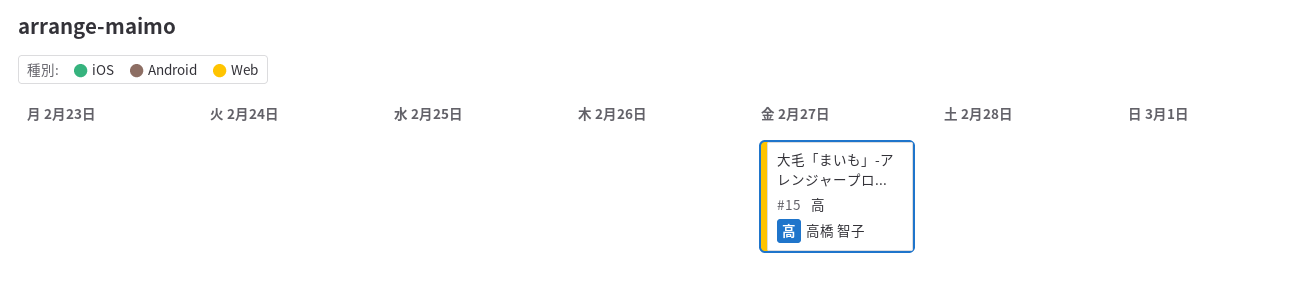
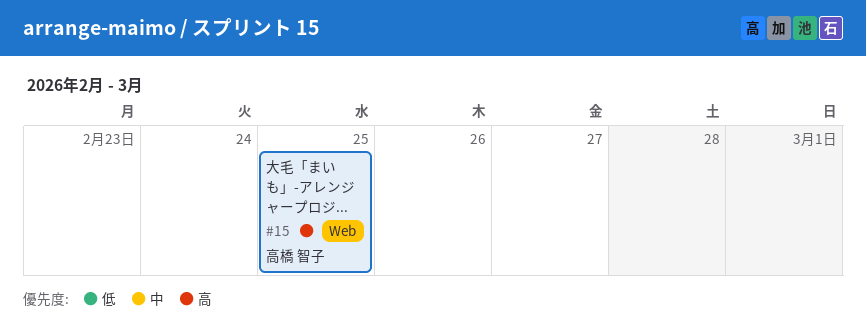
#15, due: Feb 27 -> Feb 25

